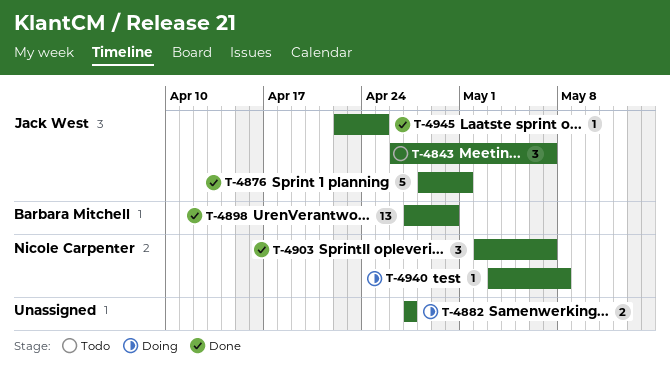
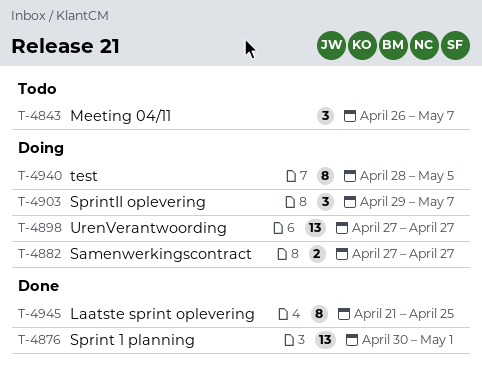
T-4876, estimate: 5 -> 13
T-4876, start: Apr 28 -> Apr 30
T-4898, status: Done -> Doing
T-4898, due: Apr 30 -> Apr 27
T-4903, status: Done -> Doing
T-4903, start: May 2 -> Apr 29
T-4940, estimate: 1 -> 8
T-4940, start: May 3 -> Apr 28
T-4940, due: May 8 -> May 5
T-4945, estimate: 1 -> 8
T-4945, start: Apr 22 -> Apr 21

